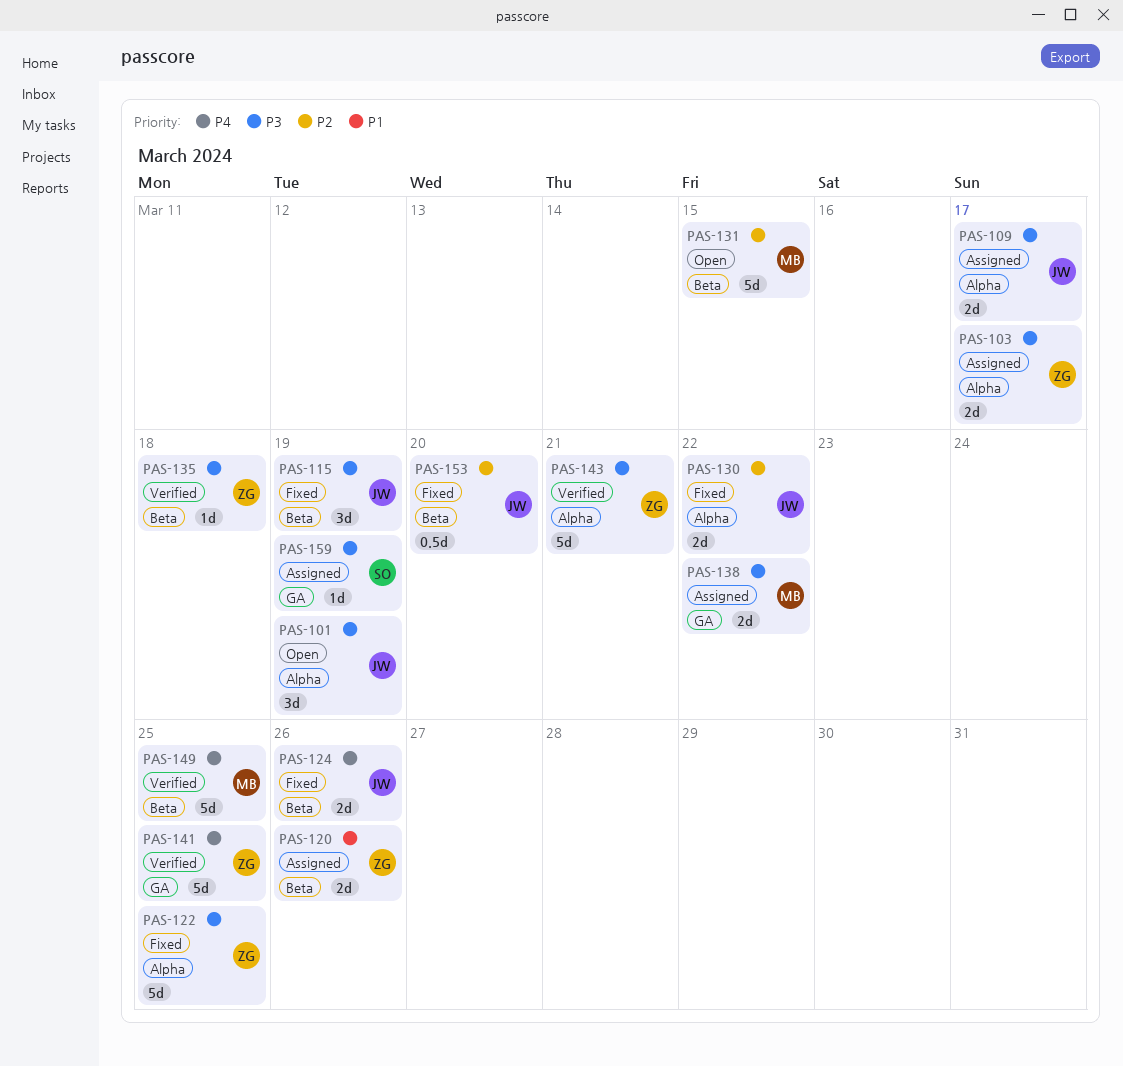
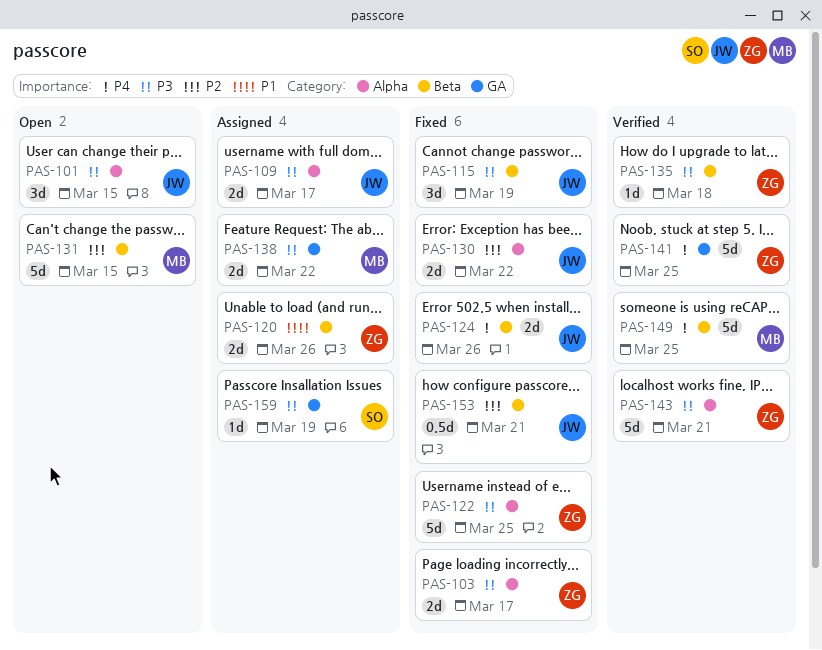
PAS-101, due: Mar 19 -> Mar 15
PAS-103, status: Assigned -> Fixed
PAS-153, due: Mar 20 -> Mar 21

